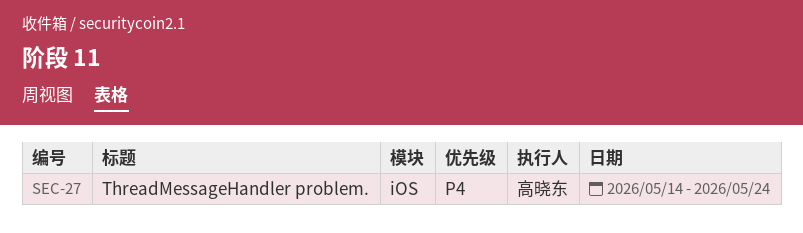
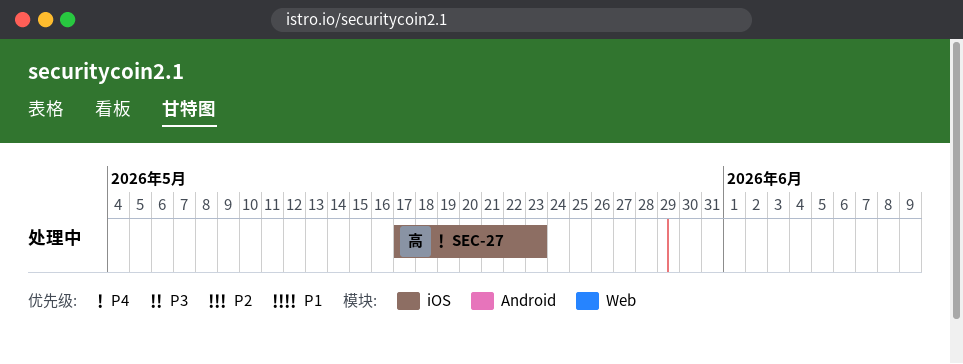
SEC-27, start: May 14 -> May 17
SEC-27, due: May 24 -> May 23

